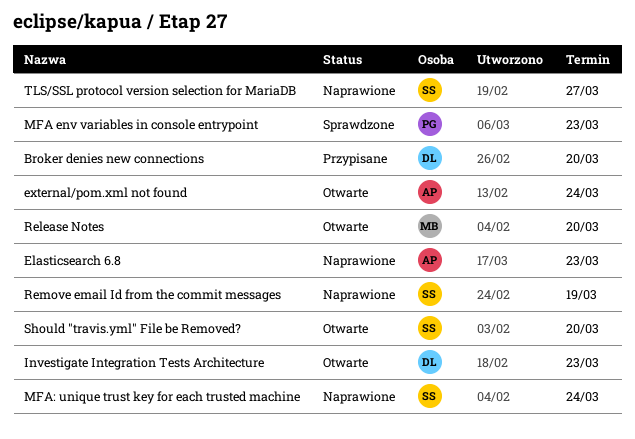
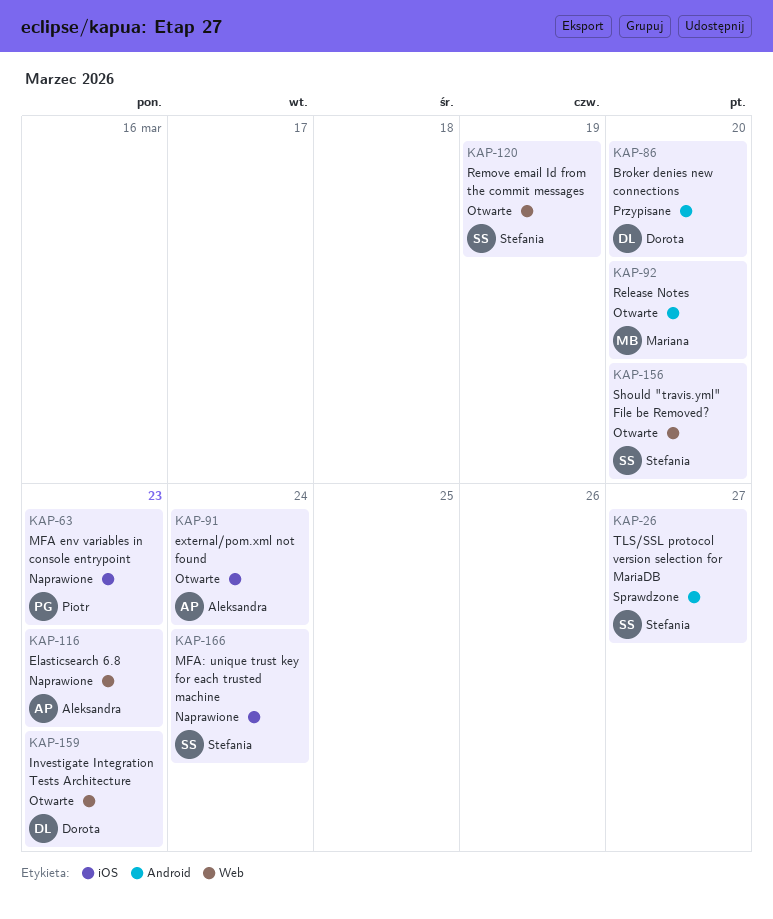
MFA env variables in console entrypoint, status: Sprawdzone -> Naprawione
Remove email Id from the commit messages, status: Naprawione -> Otwarte
TLS/SSL protocol version selection for MariaDB, status: Naprawione -> Sprawdzone

